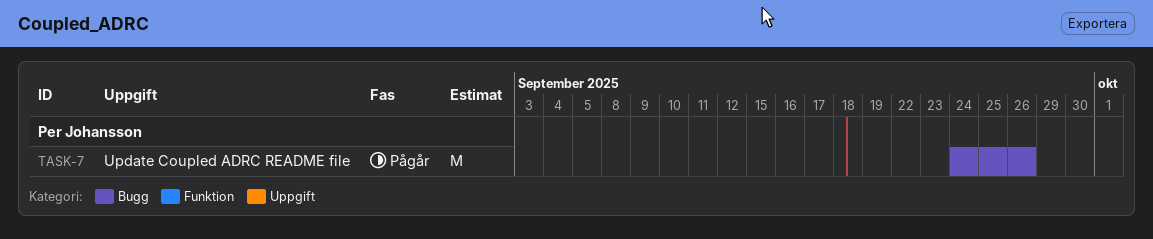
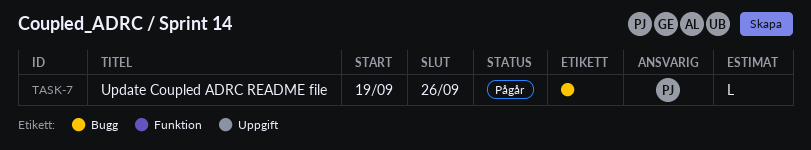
TASK-7, estimate: M -> L
TASK-7, start: Sep 24 -> Sep 19

